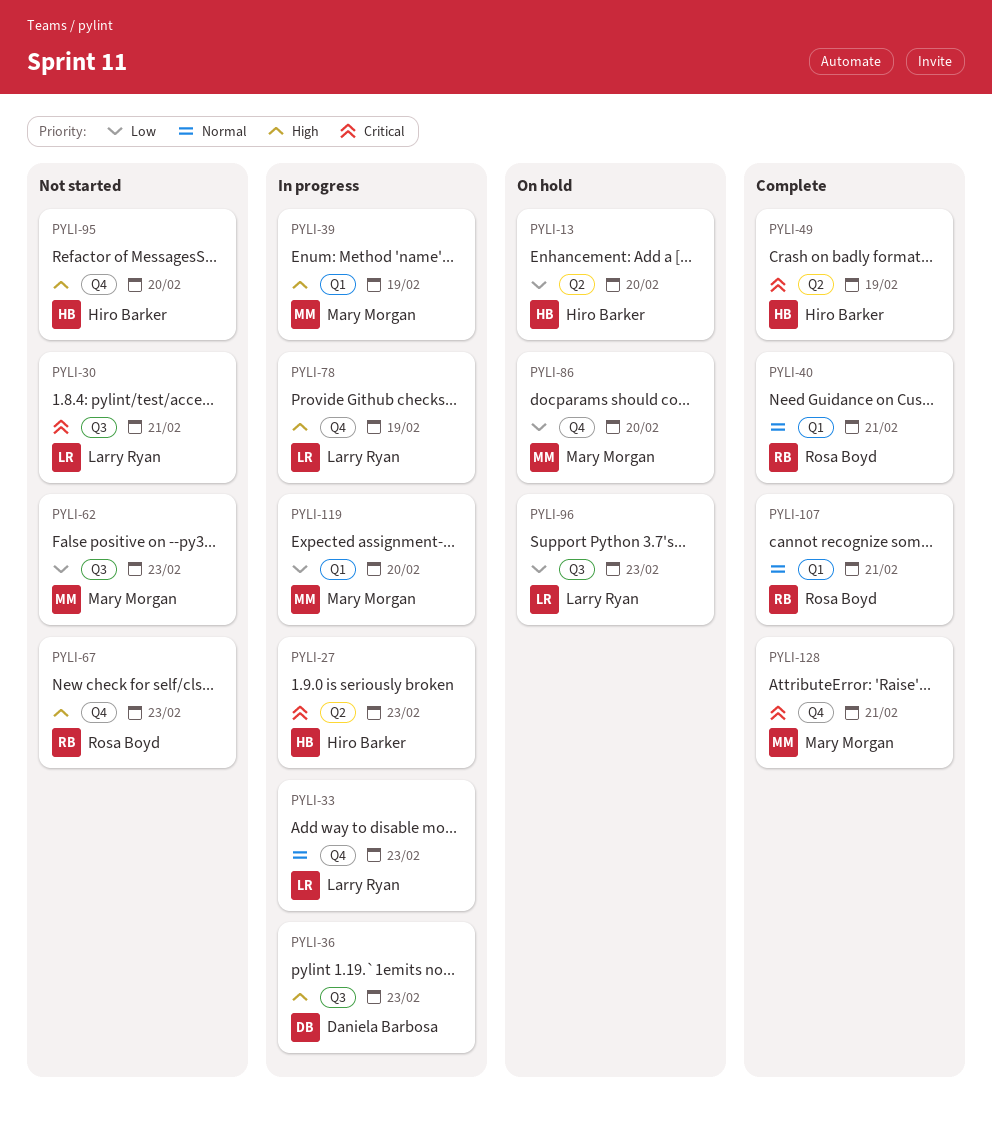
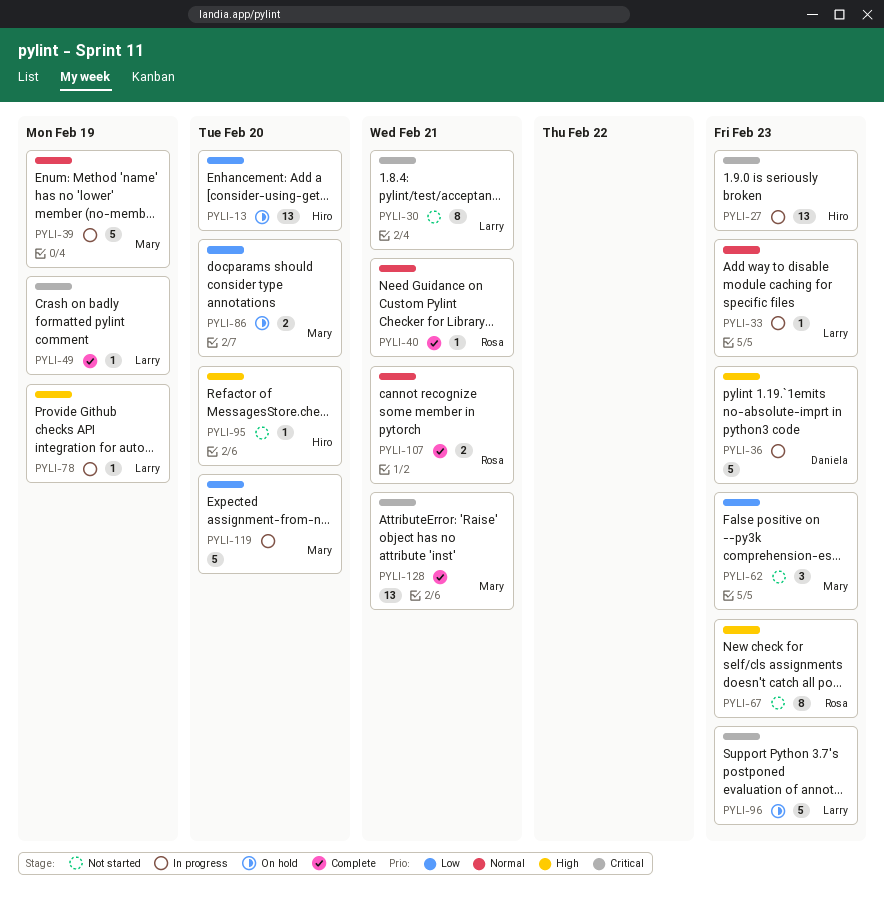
PYLI-39, priority: High -> Normal
PYLI-49, owner: Hiro Barker -> Larry Ryan
PYLI-96, priority: Low -> Critical

